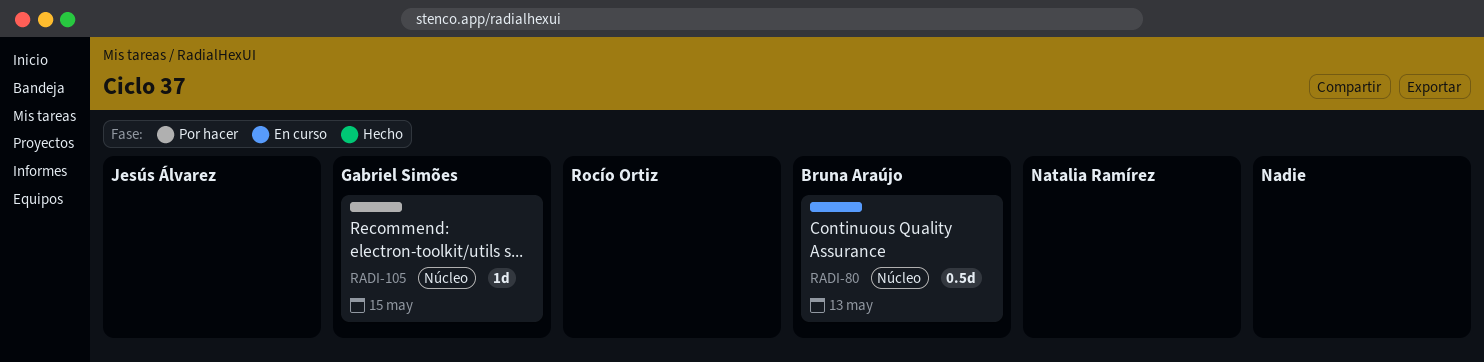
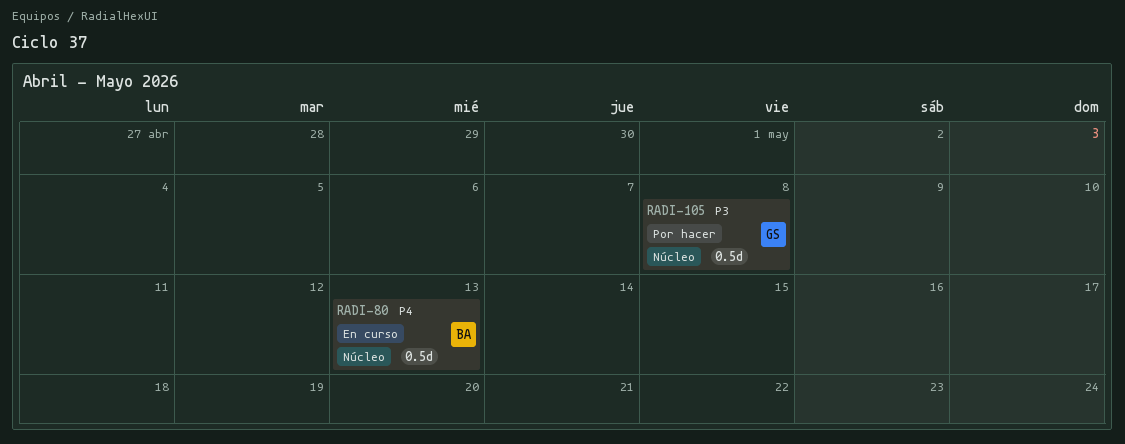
RADI-105, estimate: 1d -> 0.5d
RADI-105, due: May 15 -> May 8

